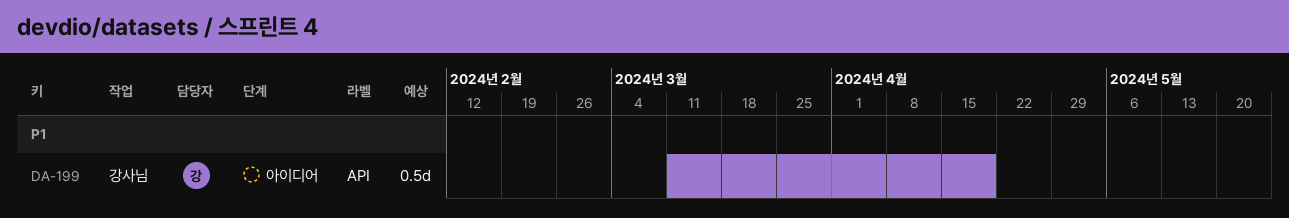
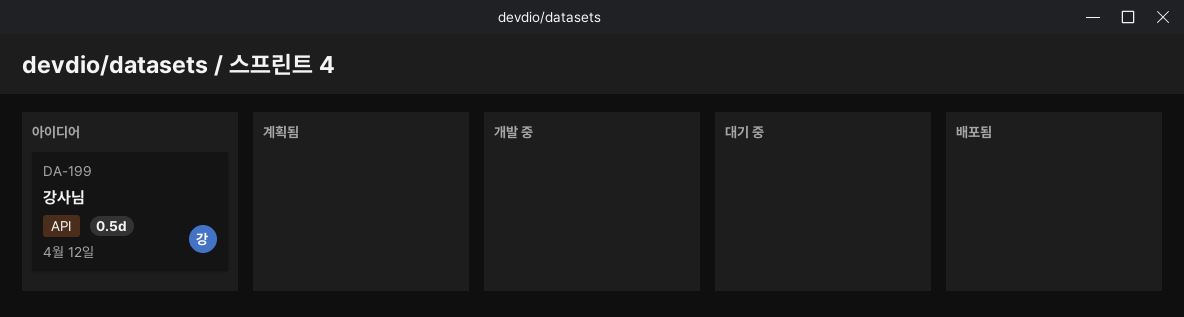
DA-199, due: Apr 19 -> Apr 12

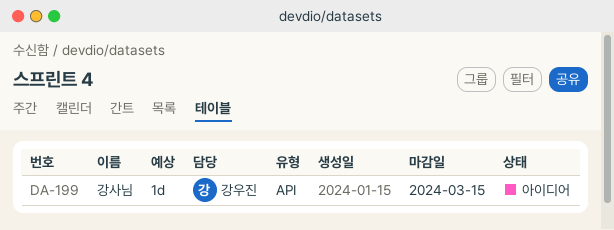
DA-199, estimate: 0.5d -> 1d
DA-199, due: Apr 12 -> Mar 15

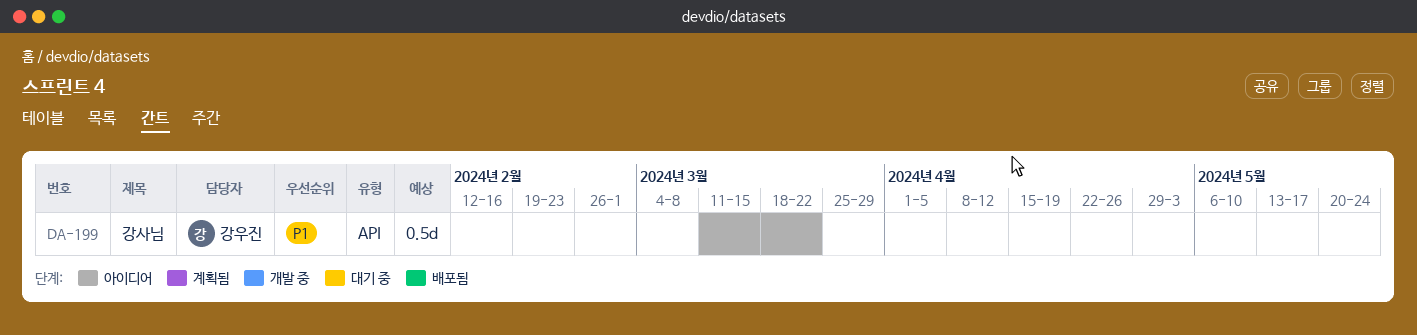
DA-199, estimate: 1d -> 0.5d
DA-199, due: Mar 15 -> Mar 22

